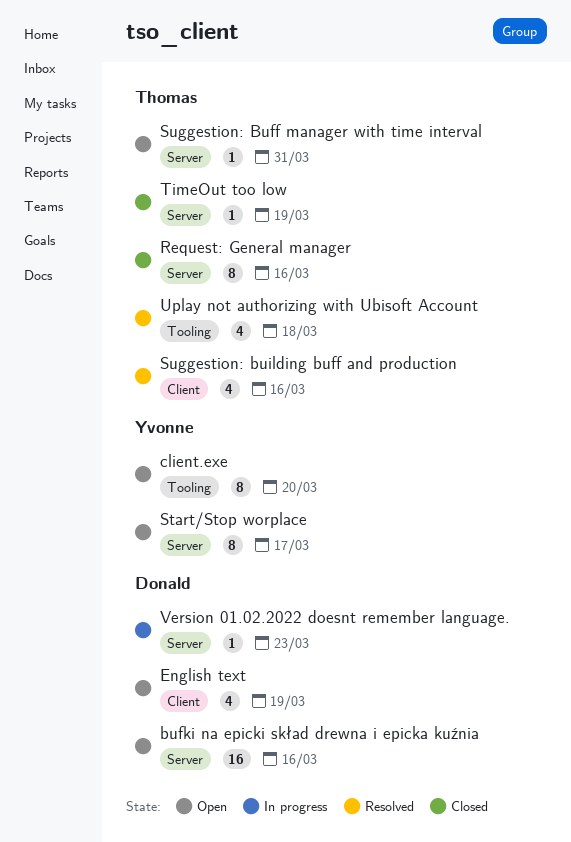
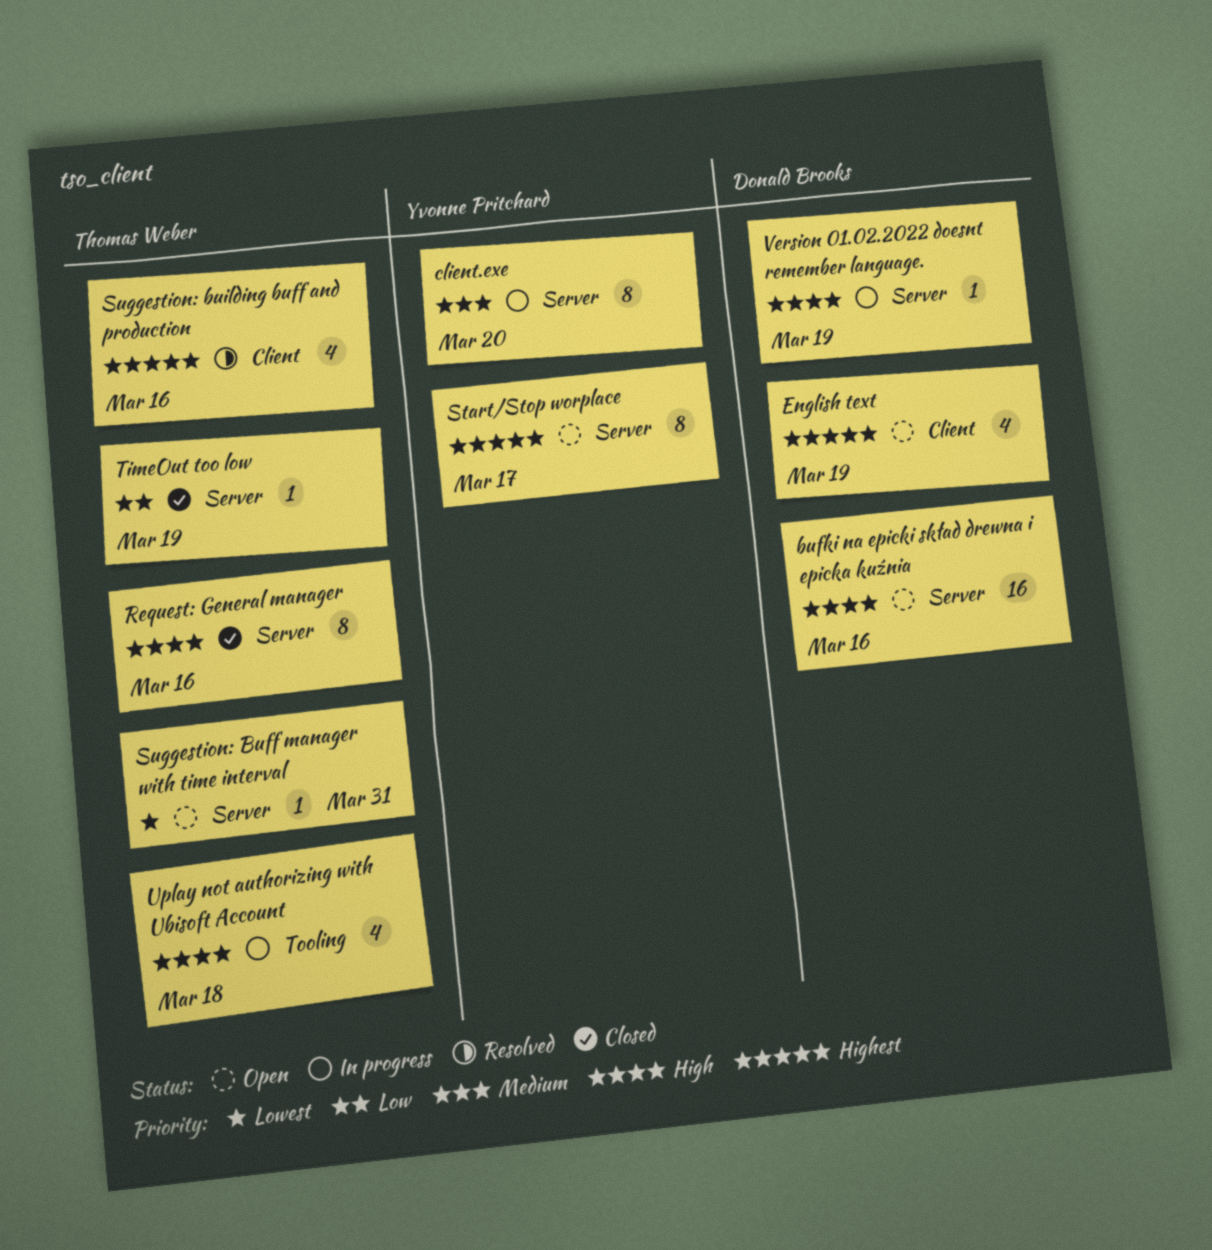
client.exe, status: Open -> In progress
client.exe, label: Tooling -> Server
Uplay not authorizing with Ubisoft Account, status: Resolved -> In progress
Version 01.02.2022 doesnt remember language., due: Mar 23 -> Mar 19

